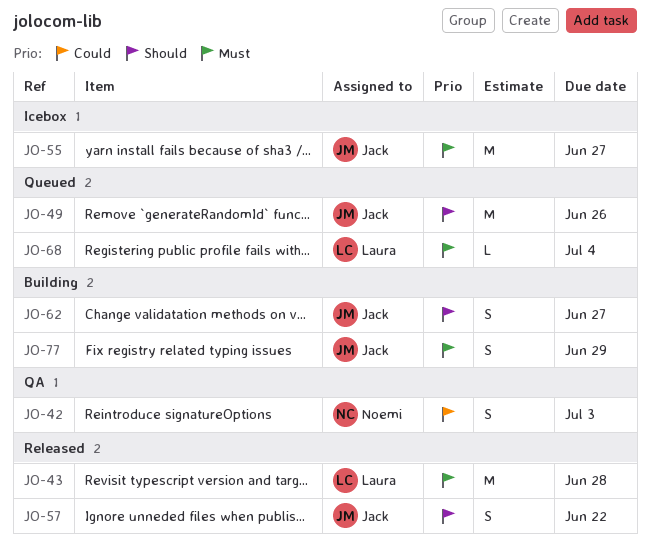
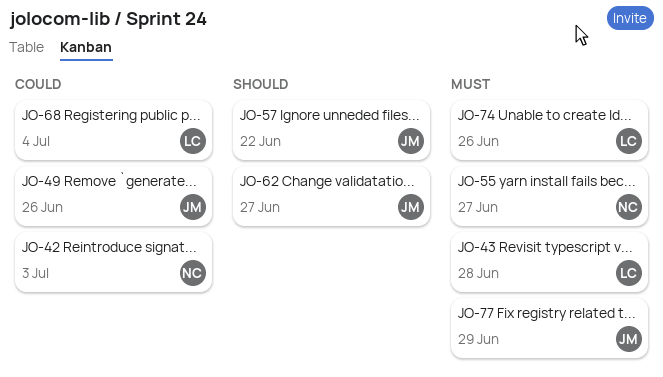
JO-49, priority: Should -> Could
JO-55, owner: Jack -> Noemi
JO-68, priority: Must -> Could
JO-74: none -> present

